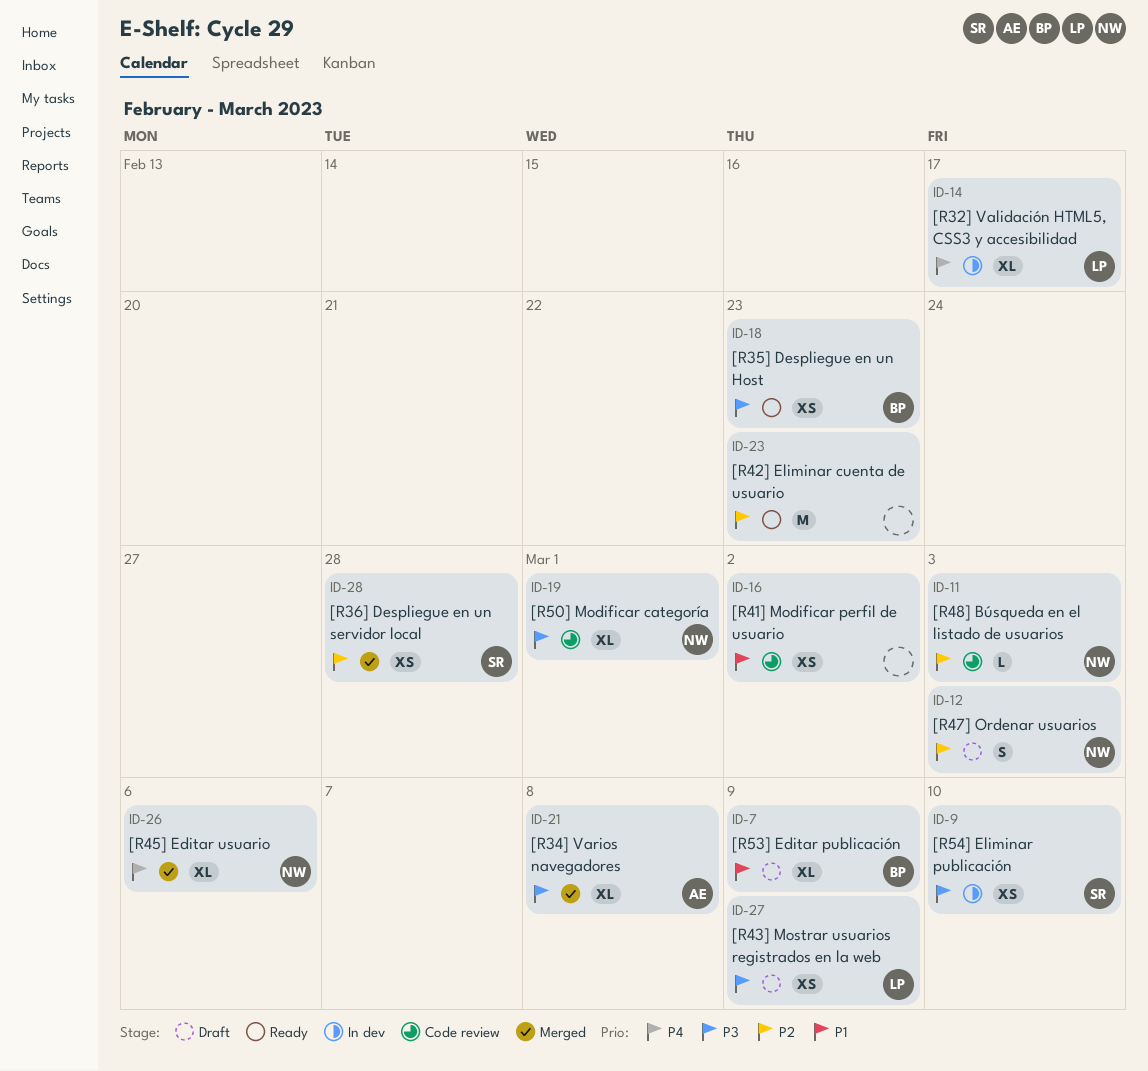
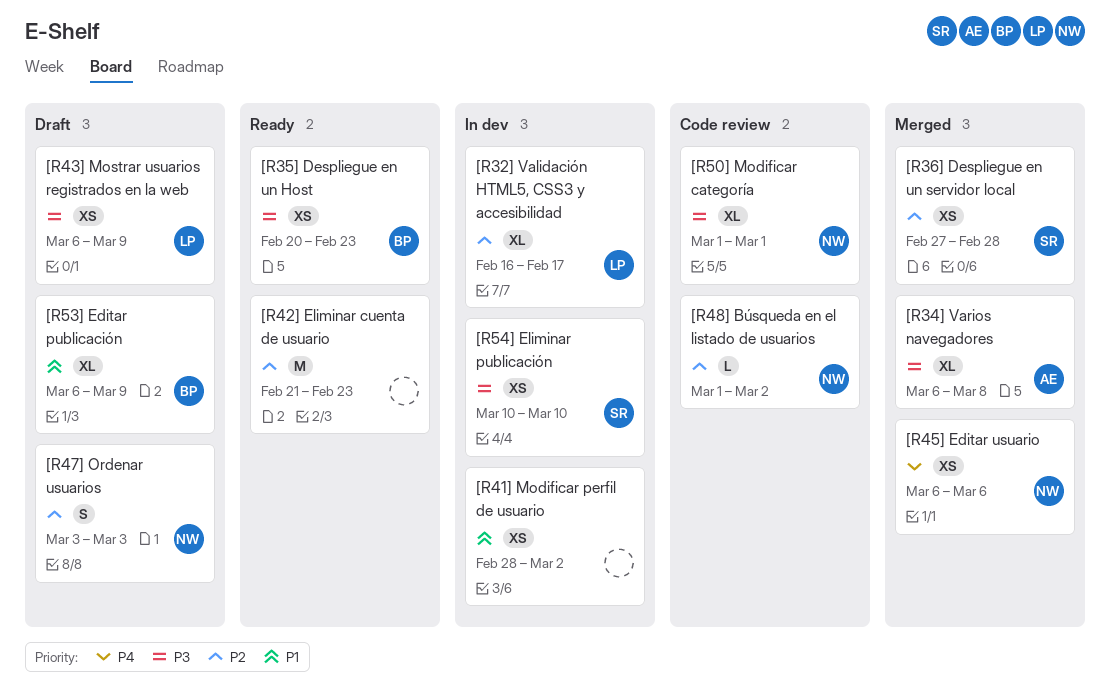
[R32] Validación HTML5, CSS3 y accesibilidad, priority: P4 -> P2
[R41] Modificar perfil de usuario, status: Code review -> In dev
[R45] Editar usuario, estimate: XL -> XS
[R48] Búsqueda en el listado de usuarios, due: Mar 3 -> Mar 2

